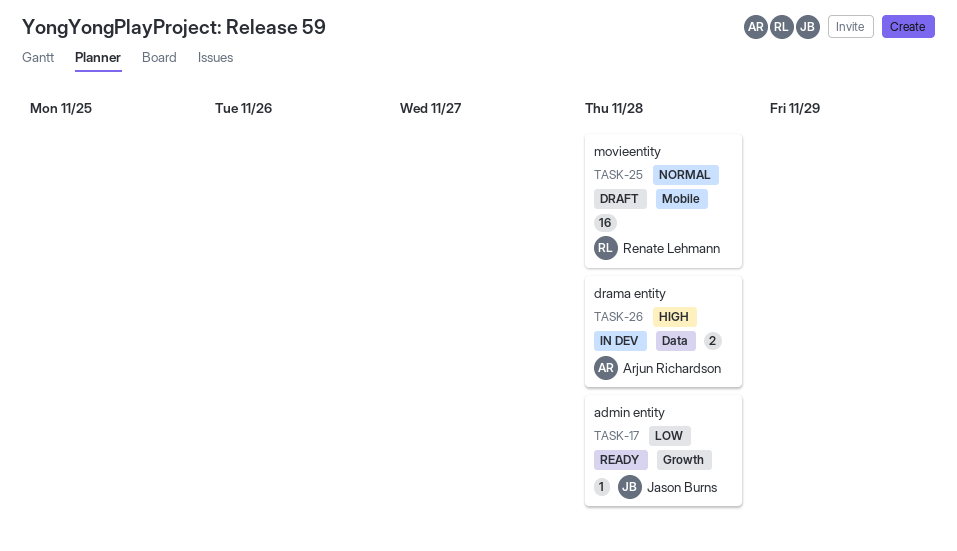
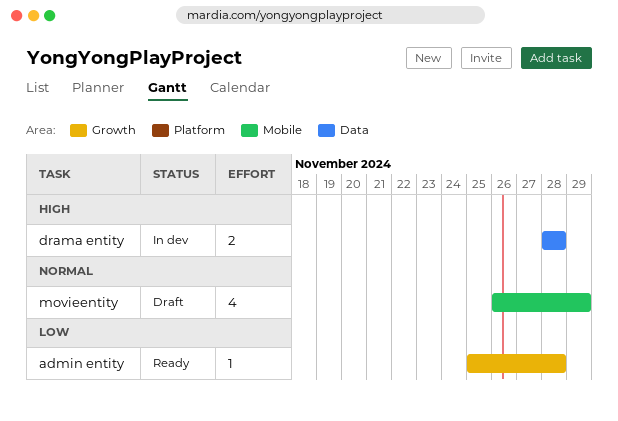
movieentity, estimate: 16 -> 4
movieentity, due: Nov 28 -> Nov 29

